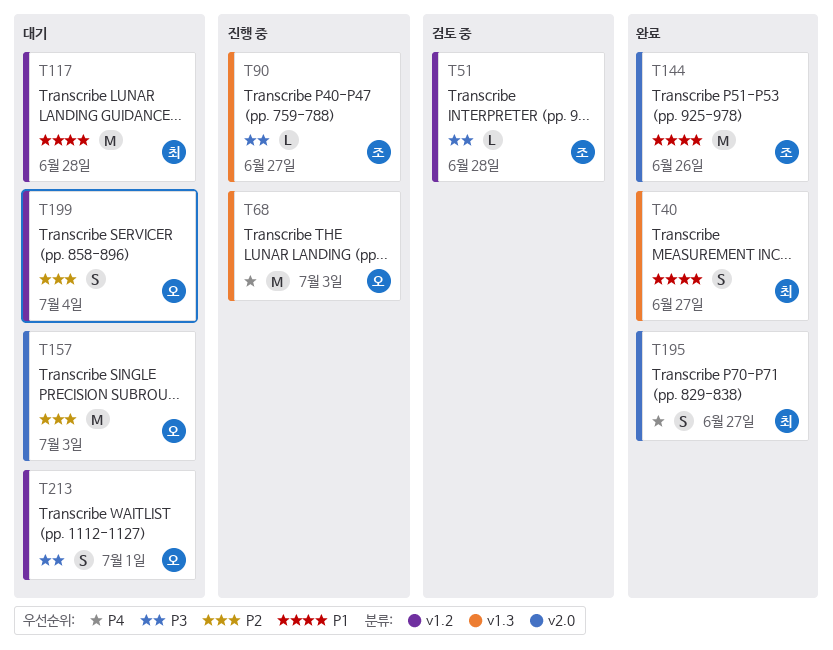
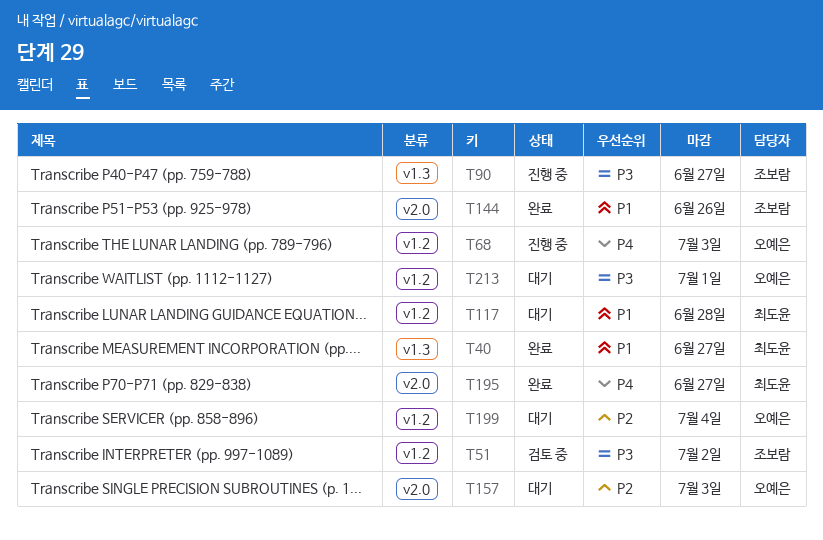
T51, due: Jun 28 -> Jul 2
T68, label: v1.3 -> v1.2

